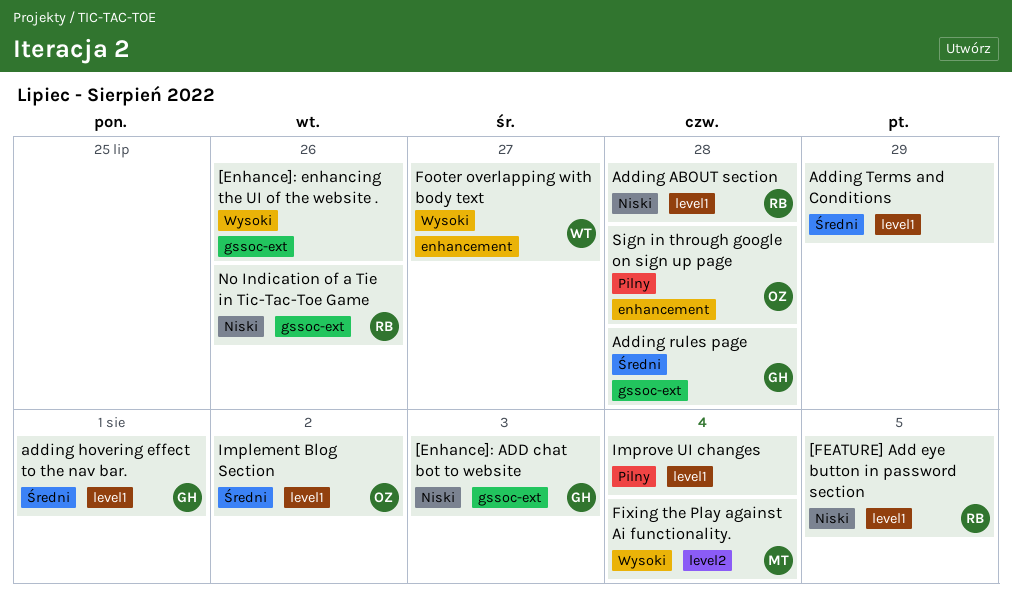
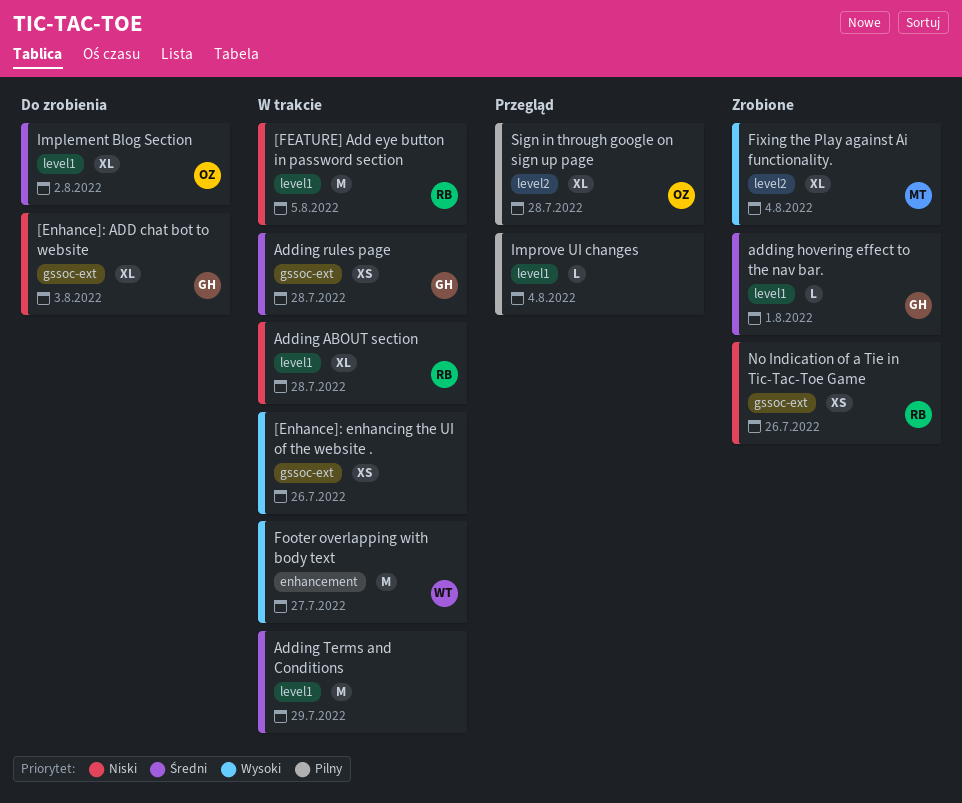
Sign in through google on sign up page, label: enhancement -> level2

